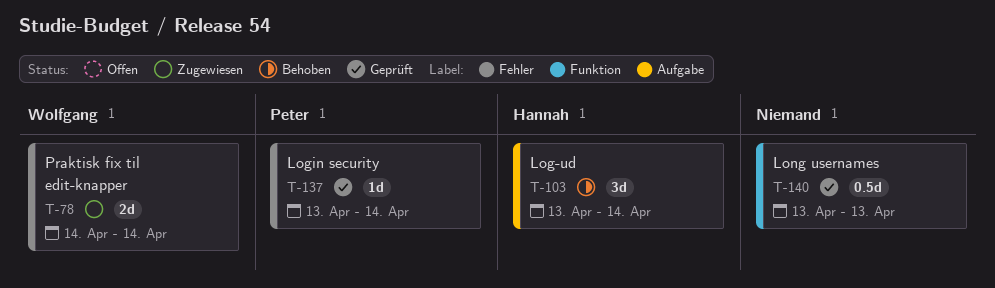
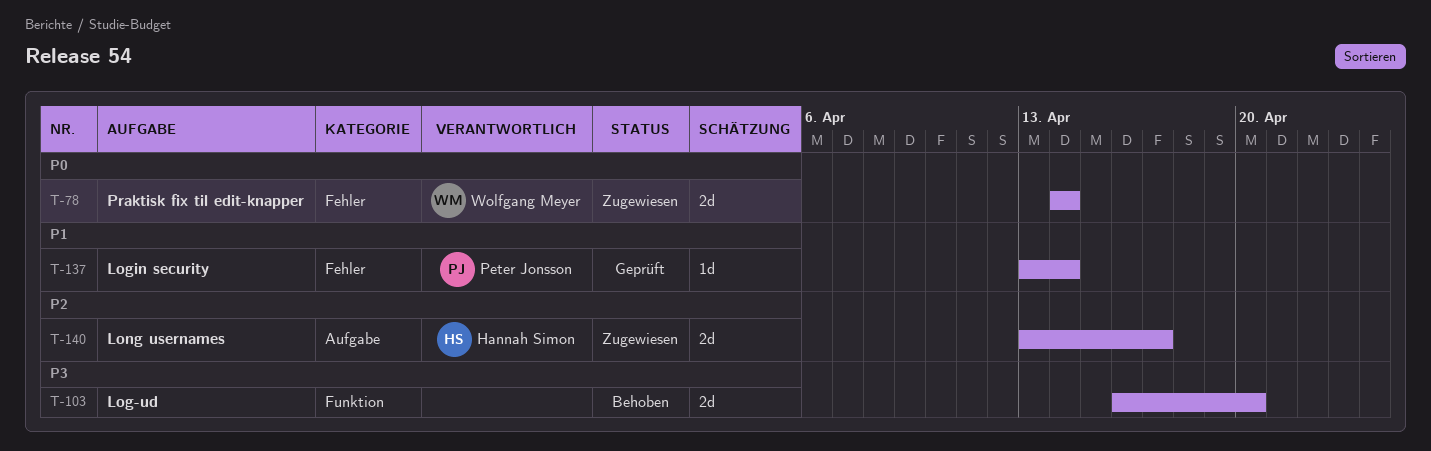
T-103, owner: Hannah Simon -> none
T-103, label: Aufgabe -> Funktion
T-103, estimate: 3d -> 2d
T-103, start: Apr 13 -> Apr 16
T-103, due: Apr 14 -> Apr 20
T-140, status: Geprüft -> Zugewiesen
T-140, owner: none -> Hannah Simon
T-140, label: Funktion -> Aufgabe
T-140, estimate: 0.5d -> 2d
T-140, due: Apr 13 -> Apr 17

